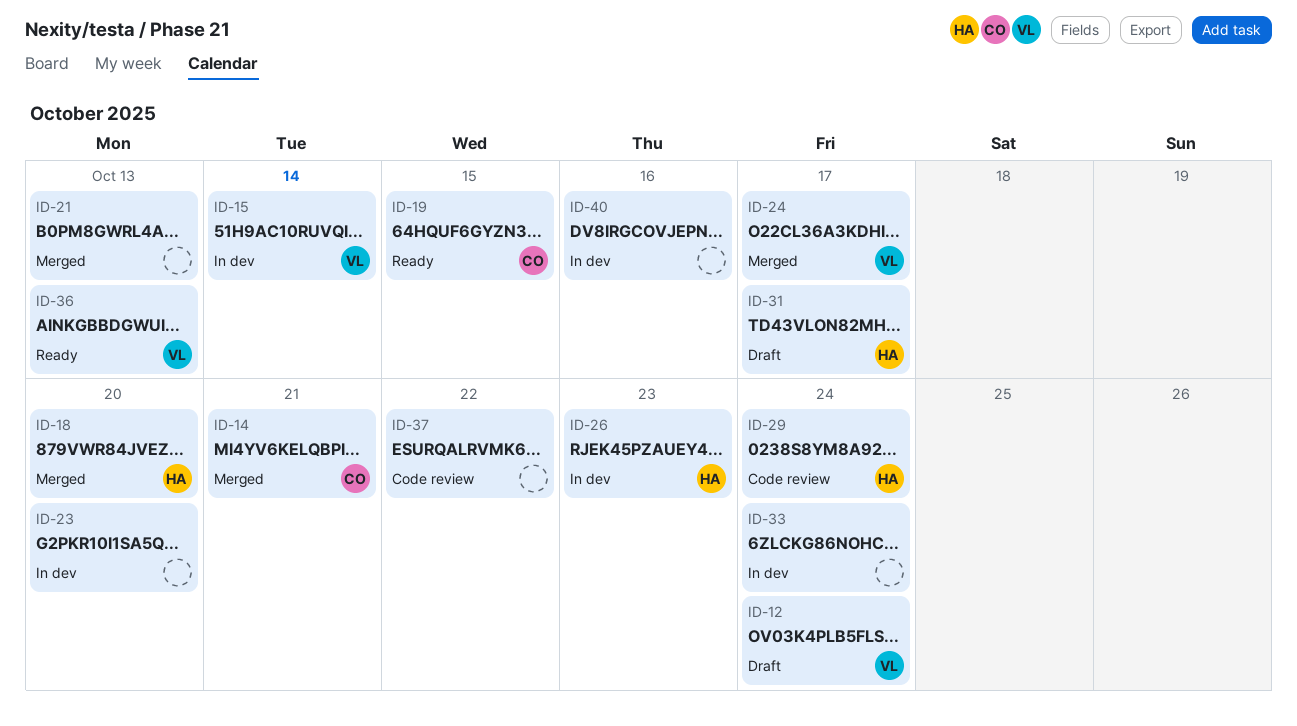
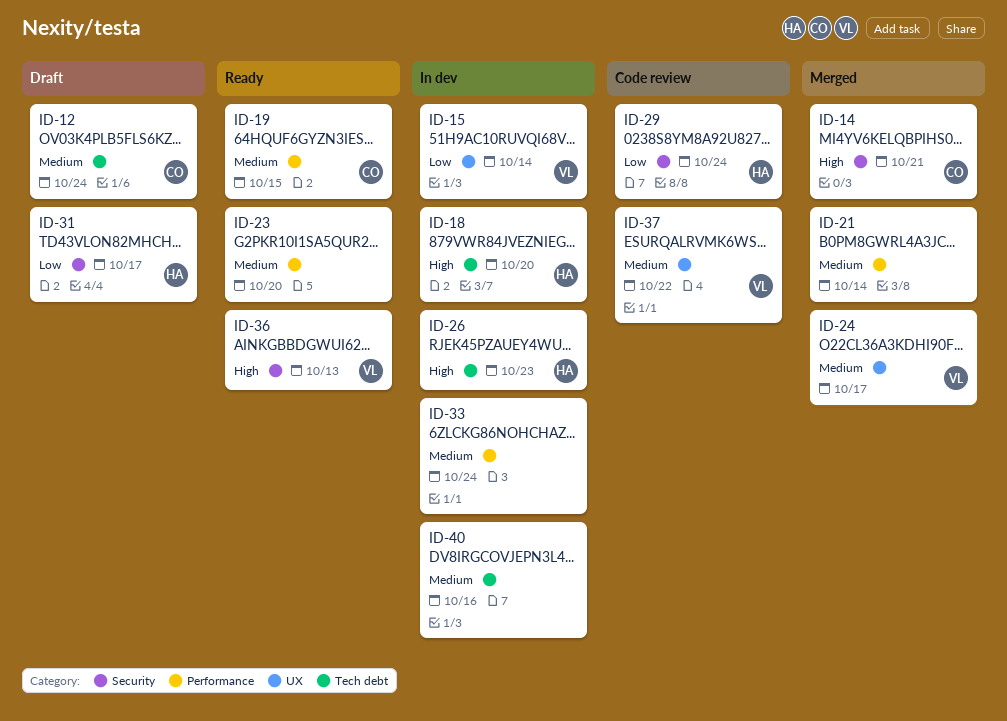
ID-12, owner: VL -> CO
ID-18, status: Merged -> In dev
ID-21, due: Oct 13 -> Oct 14
ID-23, status: In dev -> Ready
ID-37, owner: none -> VL

